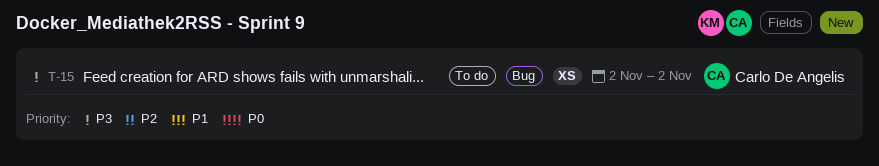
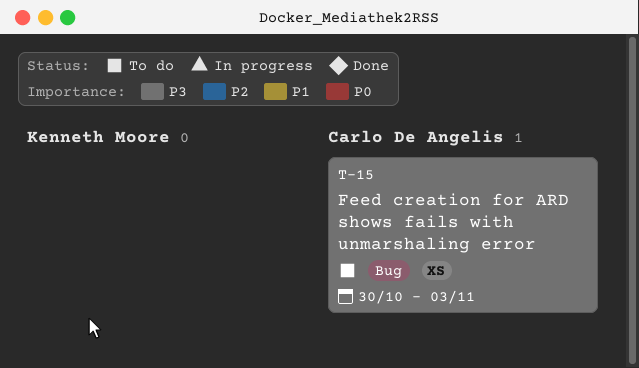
T-15, start: Nov 2 -> Oct 30
T-15, due: Nov 2 -> Nov 3

